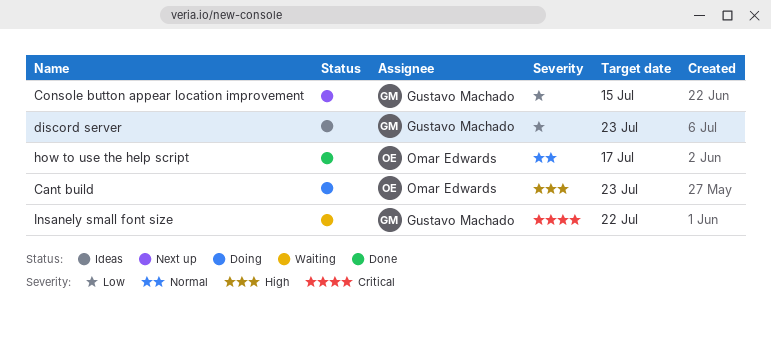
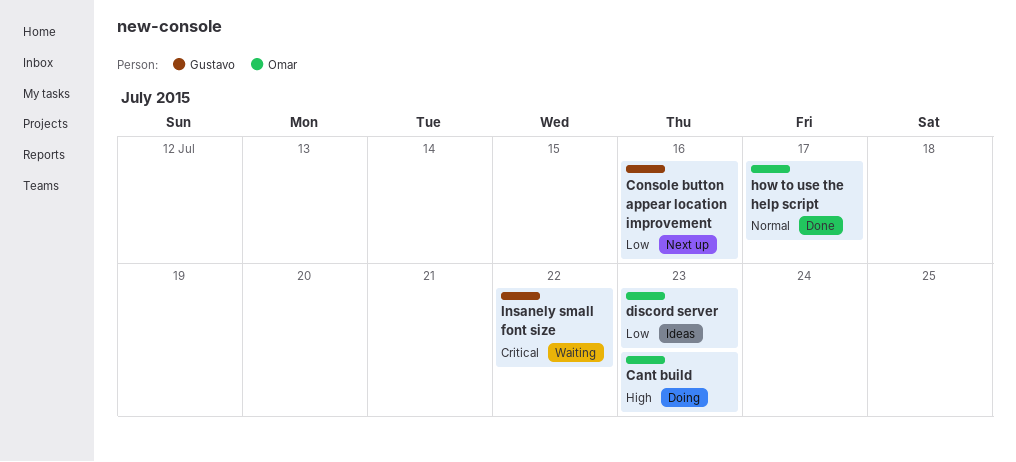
Console button appear location improvement, due: Jul 15 -> Jul 16
discord server, owner: Gustavo Machado -> Omar Edwards

